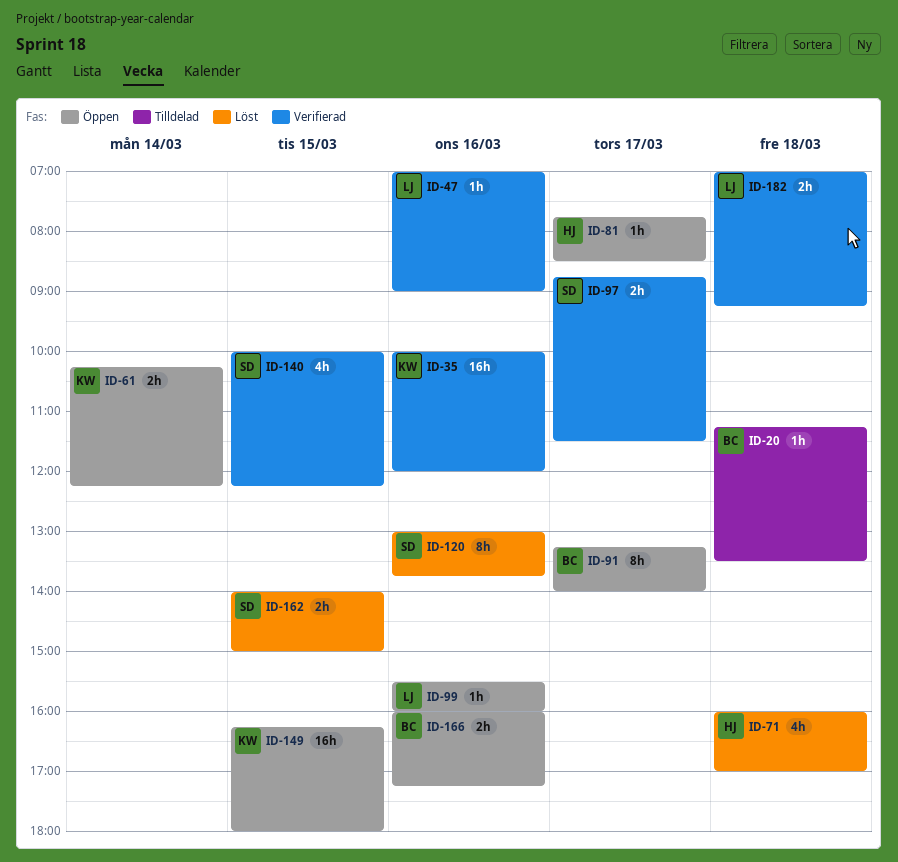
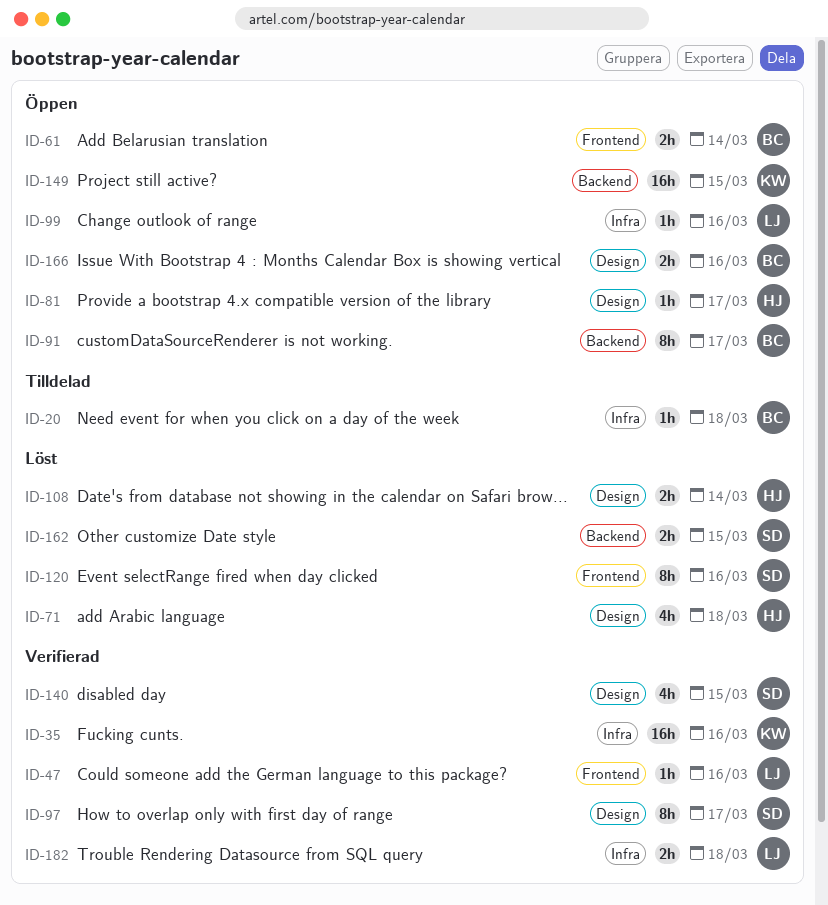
ID-61, owner: KW -> BC
ID-97, estimate: 2h -> 8h
ID-108: none -> present

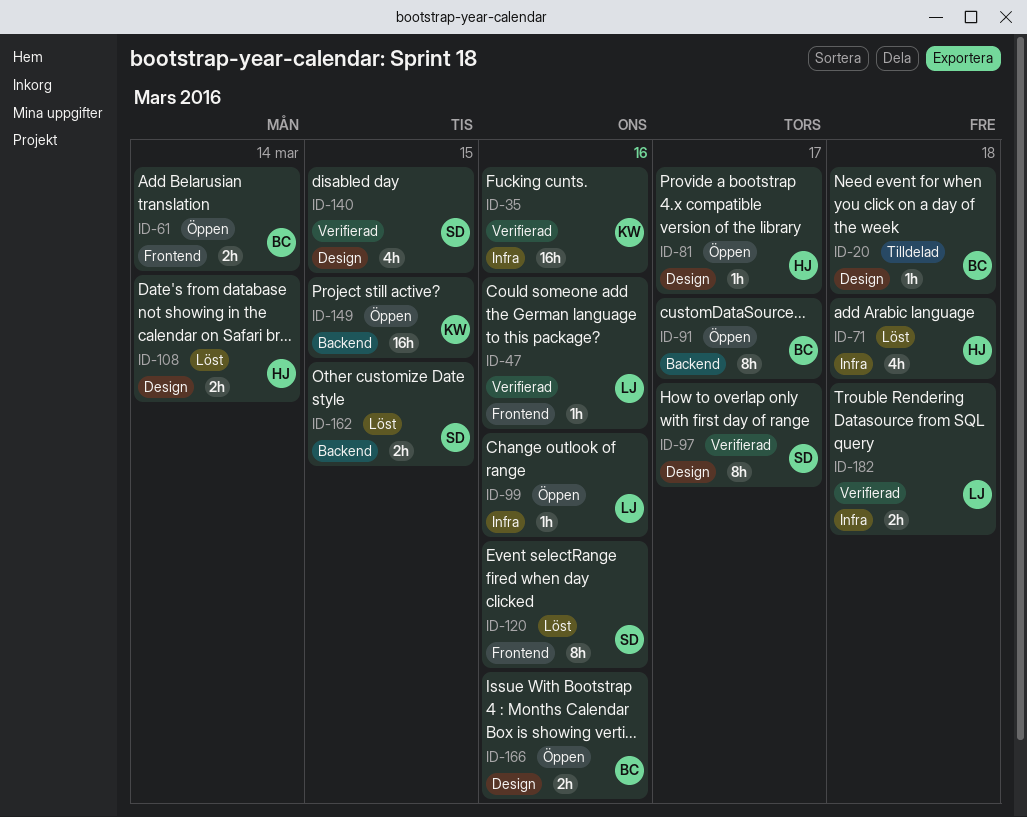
ID-20, label: Infra -> Design
ID-71, label: Design -> Infra

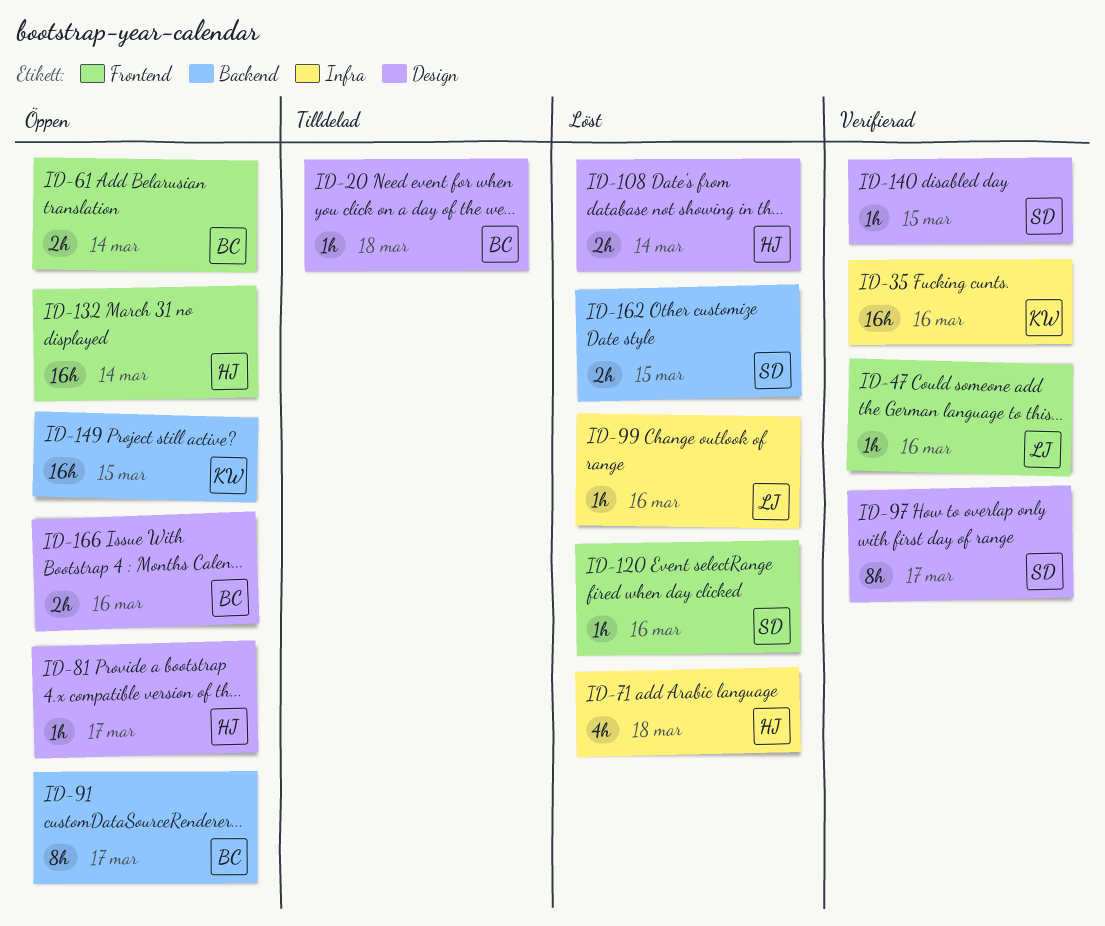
ID-99, status: Öppen -> Löst
ID-120, estimate: 8h -> 1h
ID-132: none -> present
ID-140, estimate: 4h -> 1h
ID-182: present -> none

